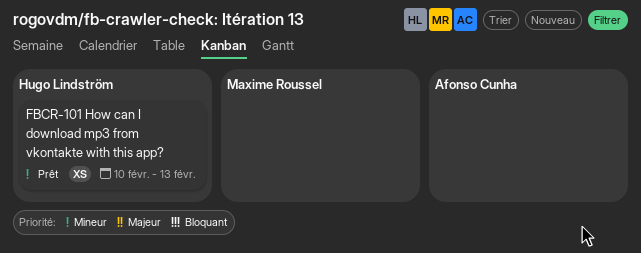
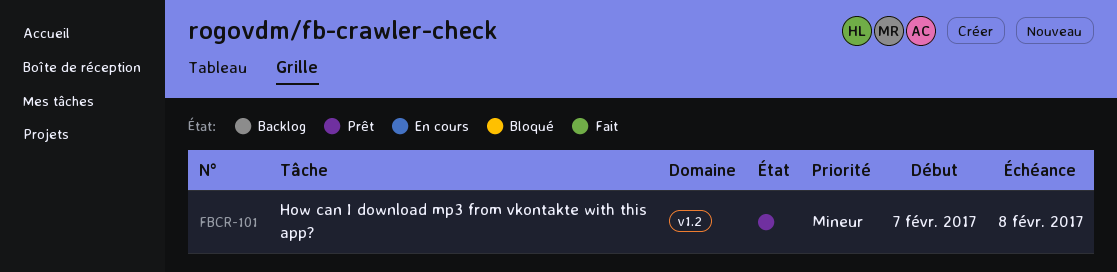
FBCR-101, start: Feb 10 -> Feb 7
FBCR-101, due: Feb 13 -> Feb 8

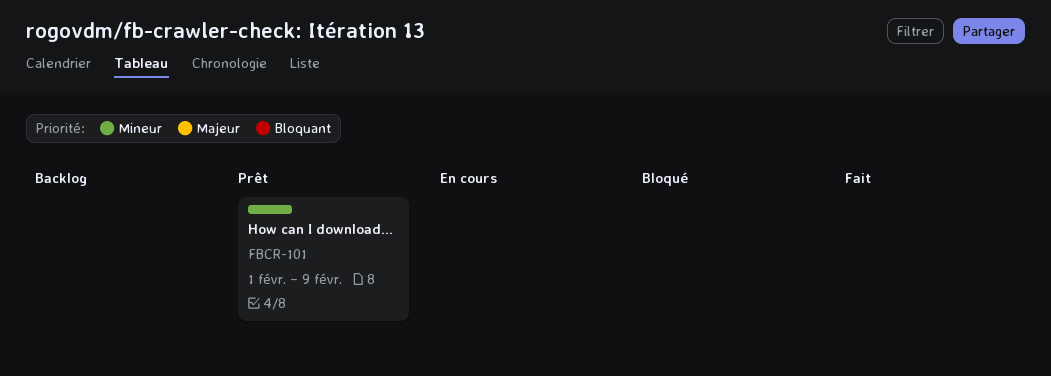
FBCR-101, start: Feb 7 -> Feb 1
FBCR-101, due: Feb 8 -> Feb 9

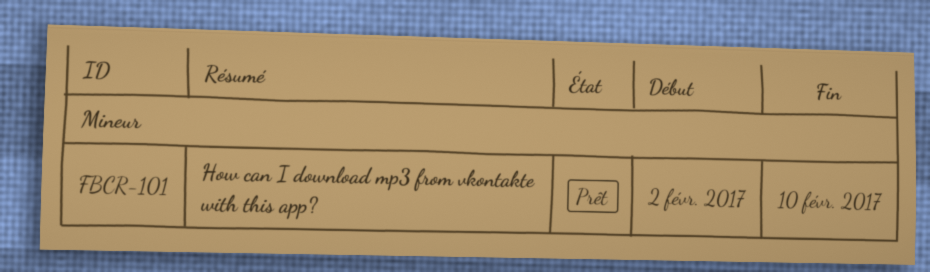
FBCR-101, start: Feb 1 -> Feb 2
FBCR-101, due: Feb 9 -> Feb 10

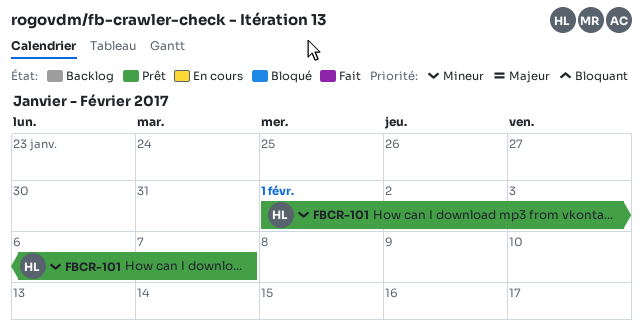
FBCR-101, start: Feb 2 -> Feb 1
FBCR-101, due: Feb 10 -> Feb 7

